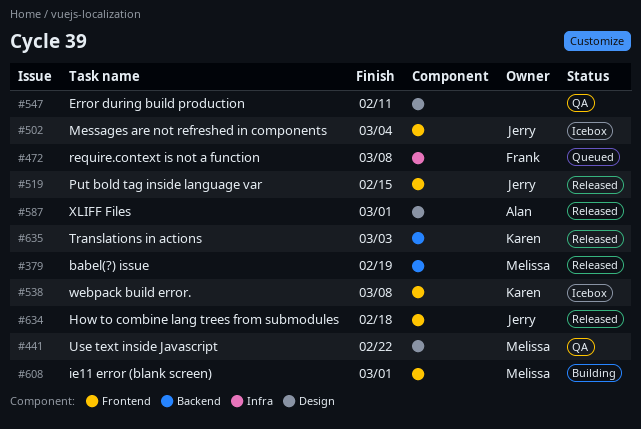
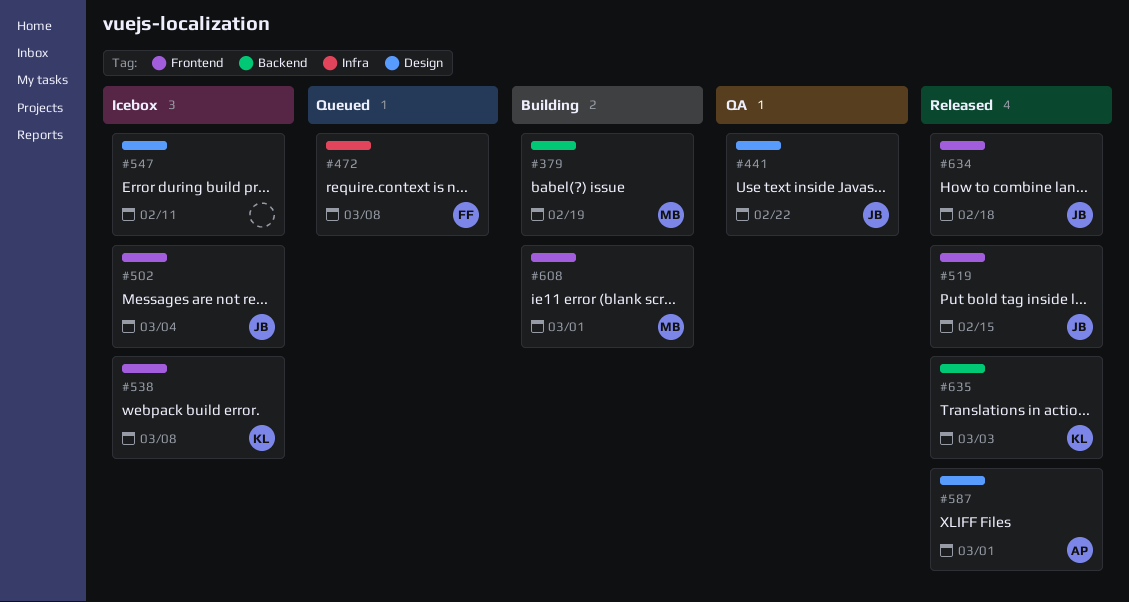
#379, status: Released -> Building
#441, owner: Melissa -> Jerry
#547, status: QA -> Icebox

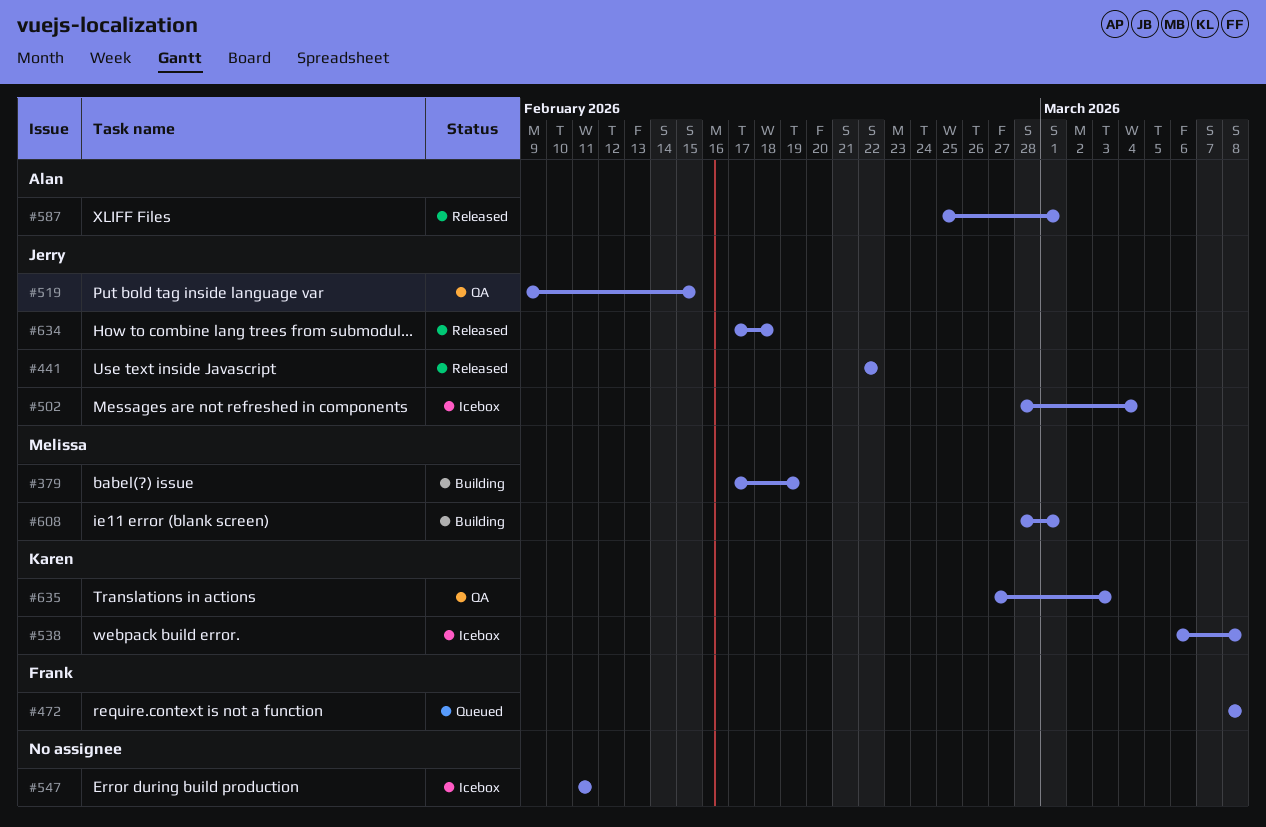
#441, status: QA -> Released
#519, status: Released -> QA
#635, status: Released -> QA

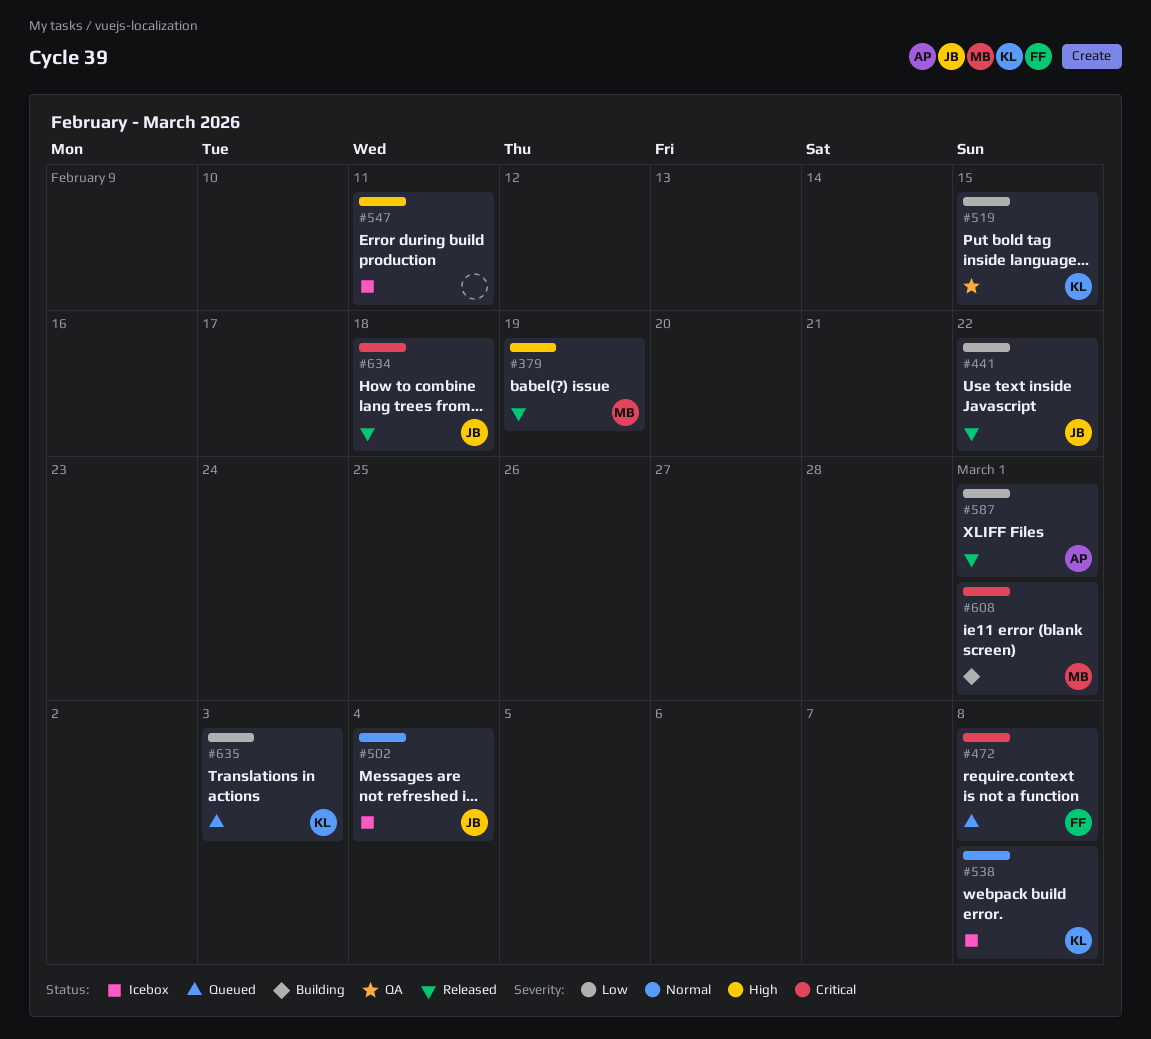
#379, status: Building -> Released
#519, owner: Jerry -> Karen
#635, status: QA -> Queued

